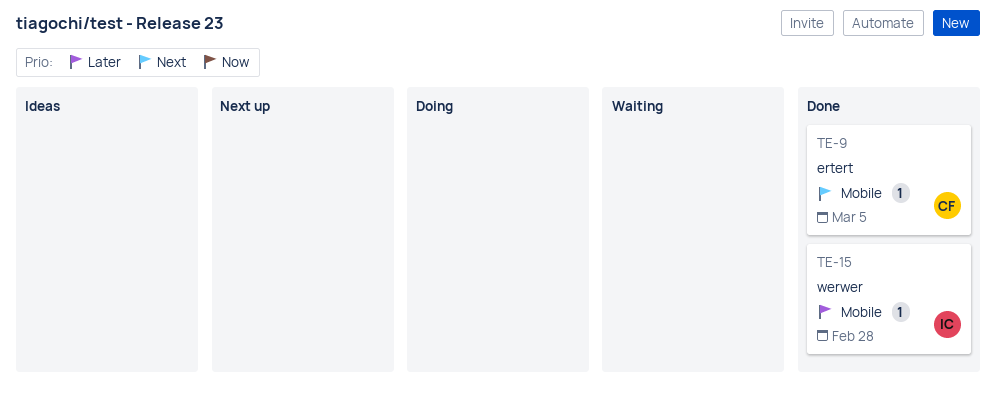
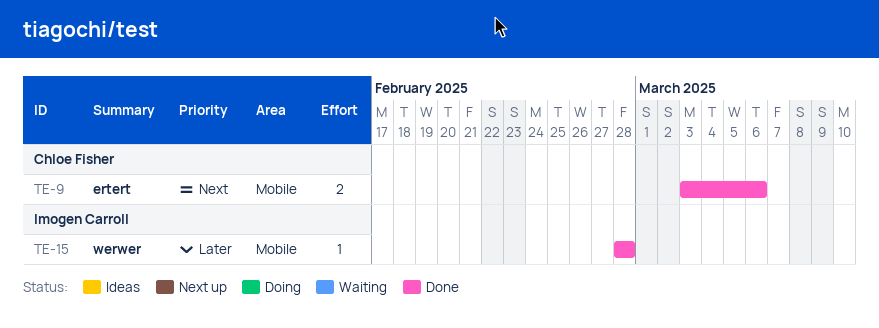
TE-9, estimate: 1 -> 2
TE-9, due: Mar 5 -> Mar 6

